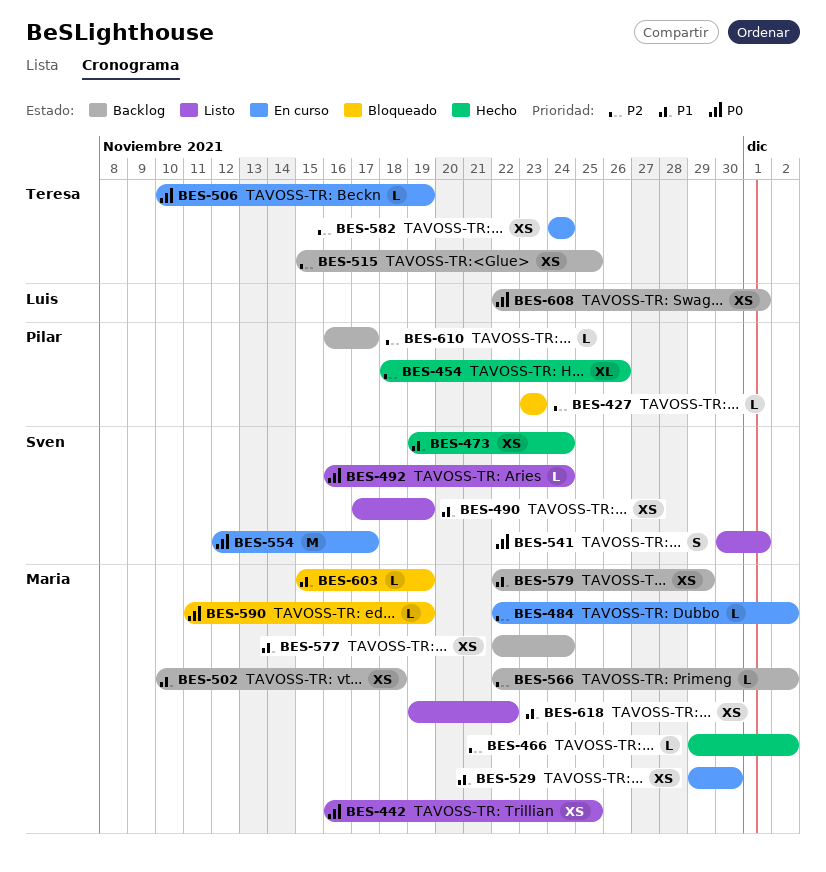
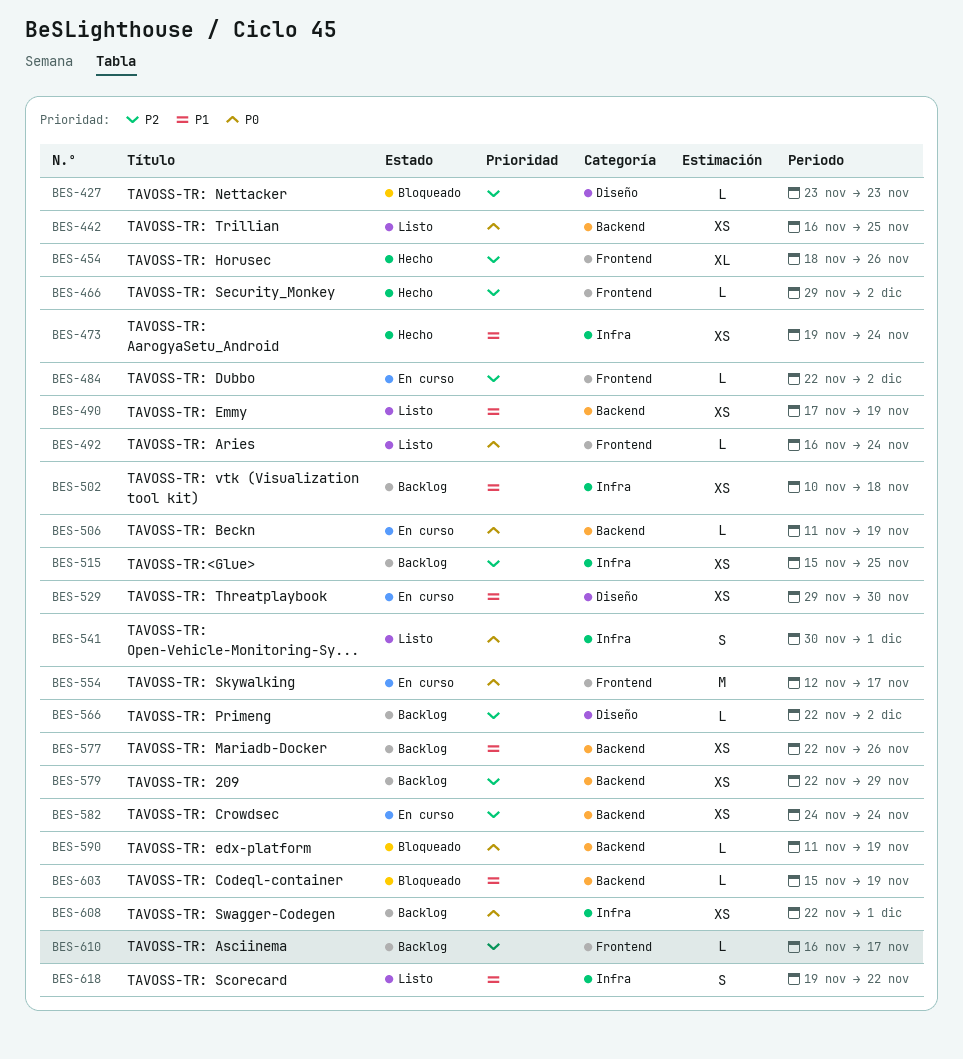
BES-506, start: Nov 10 -> Nov 11
BES-577, due: Nov 24 -> Nov 26
BES-579, priority: P1 -> P2
BES-618, estimate: XS -> S

